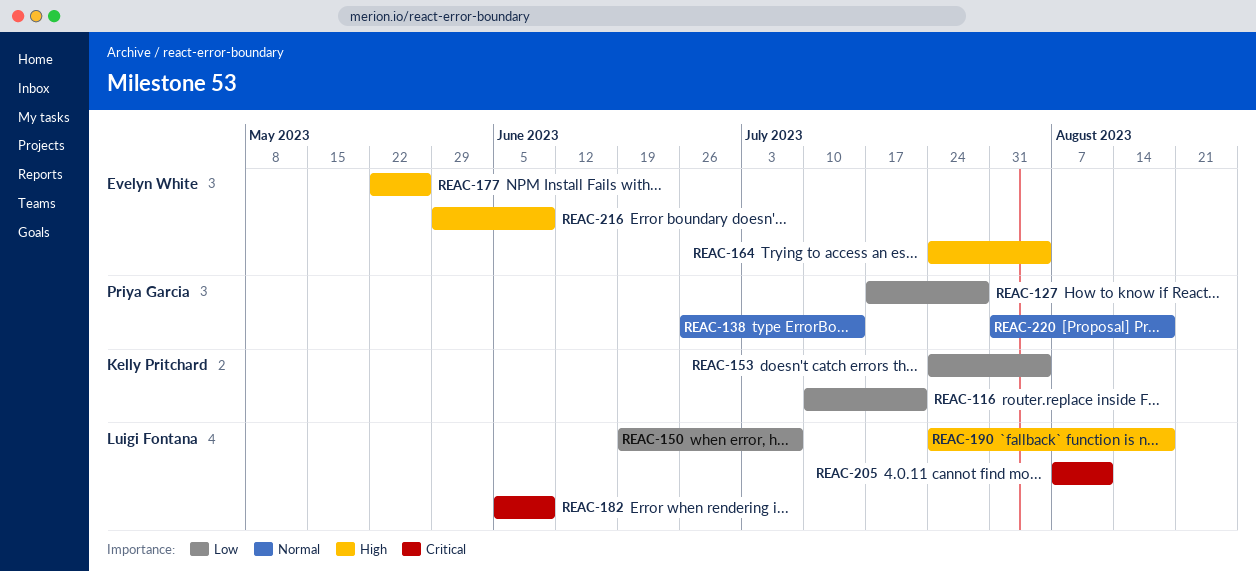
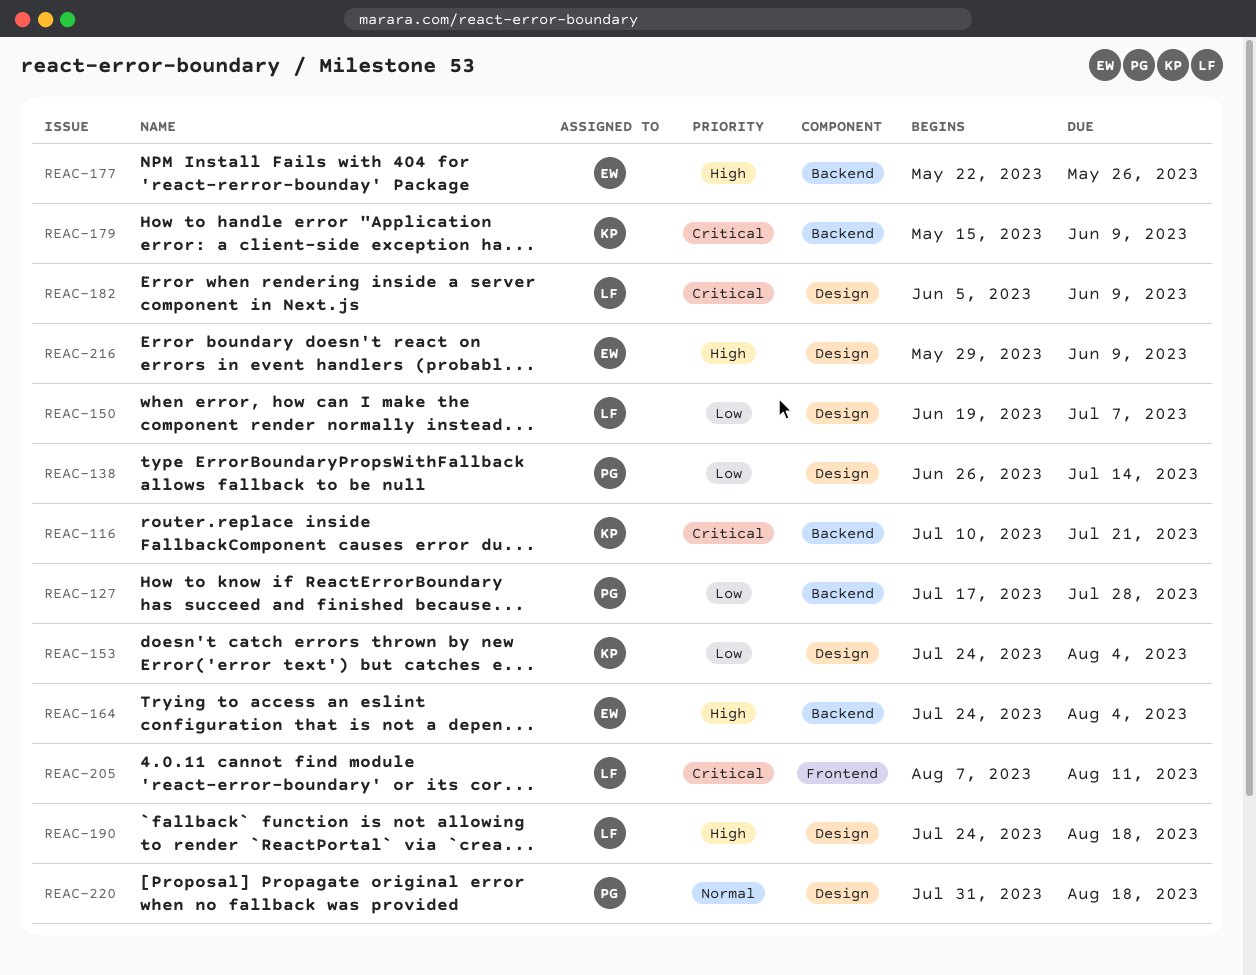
REAC-116, priority: Low -> Critical
REAC-138, priority: Normal -> Low
REAC-179: none -> present

